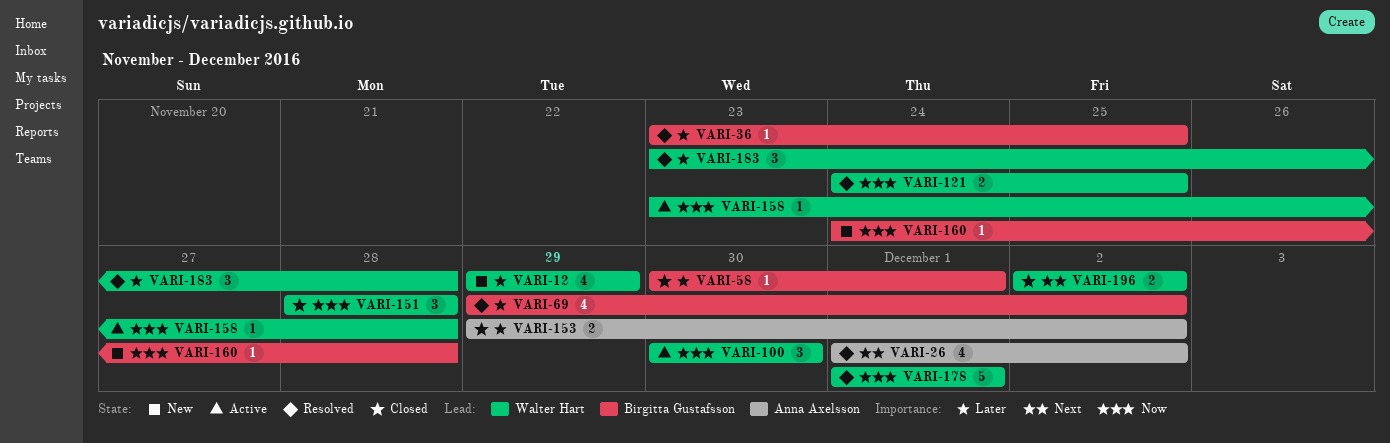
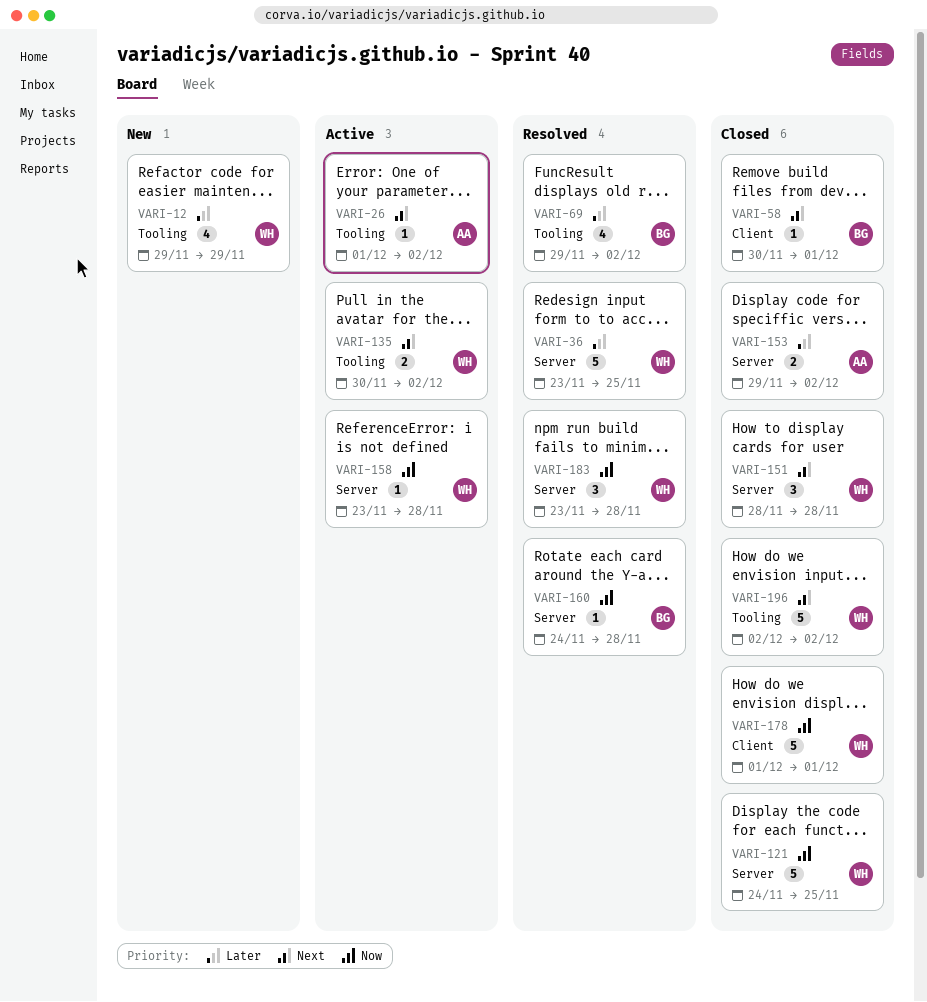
VARI-26, status: Resolved -> Active
VARI-26, estimate: 4 -> 1
VARI-36, owner: Birgitta Gustafsson -> Walter Hart
VARI-36, estimate: 1 -> 5
VARI-58, priority: Later -> Next
VARI-100: present -> none
VARI-121, status: Resolved -> Closed
VARI-121, estimate: 2 -> 5
VARI-135: none -> present
VARI-151, priority: Now -> Next
VARI-160, status: New -> Resolved
VARI-178, status: Resolved -> Closed
VARI-183, priority: Later -> Now
VARI-196, estimate: 2 -> 5

